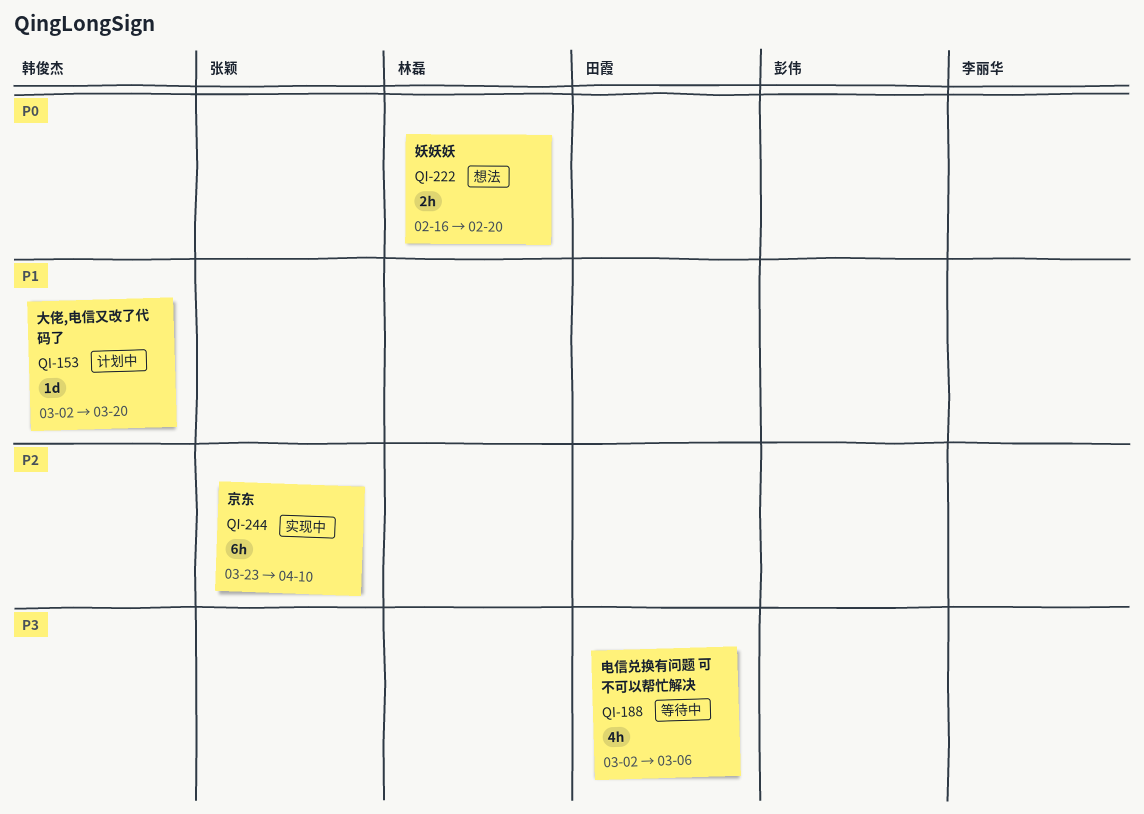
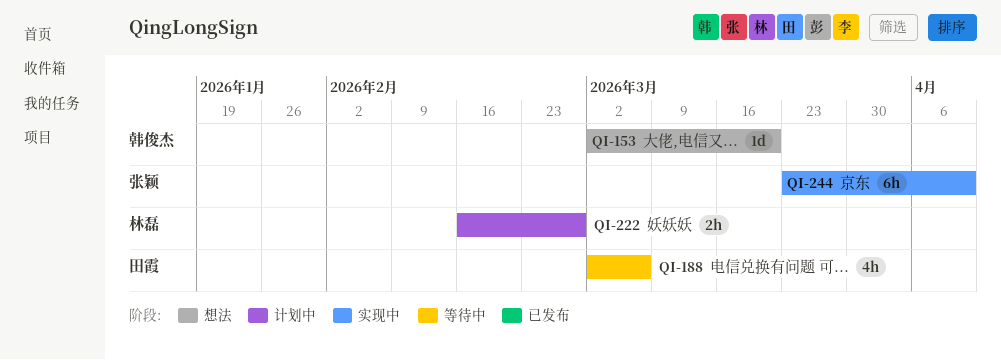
QI-153, status: 计划中 -> 想法
QI-222, status: 想法 -> 计划中
QI-222, due: Feb 20 -> Feb 27

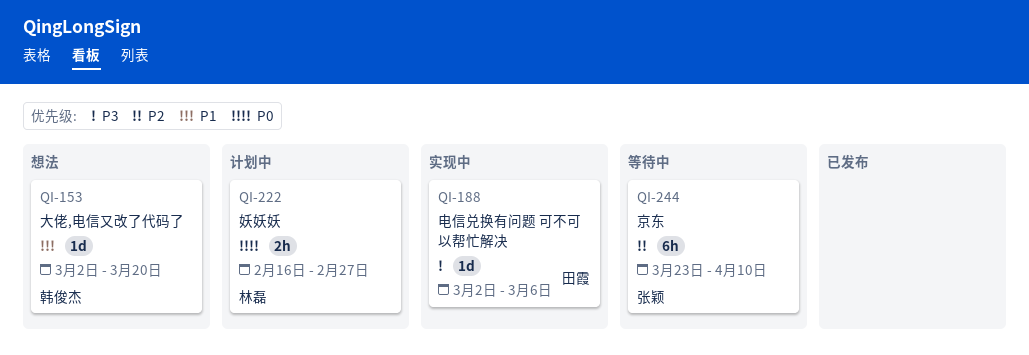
QI-188, status: 等待中 -> 实现中
QI-188, estimate: 4h -> 1d
QI-244, status: 实现中 -> 等待中

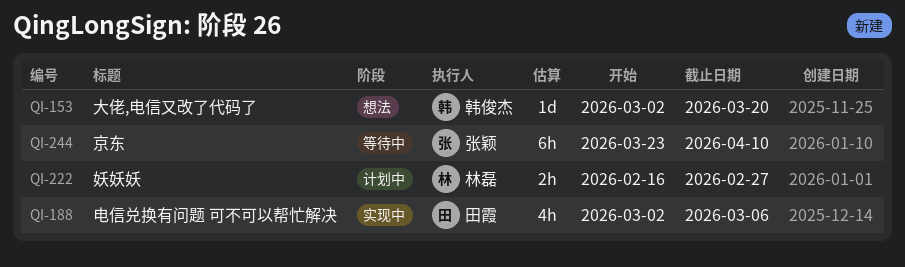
QI-188, estimate: 1d -> 4h

